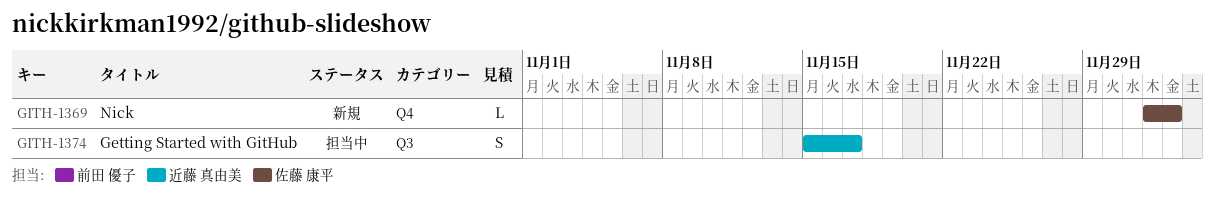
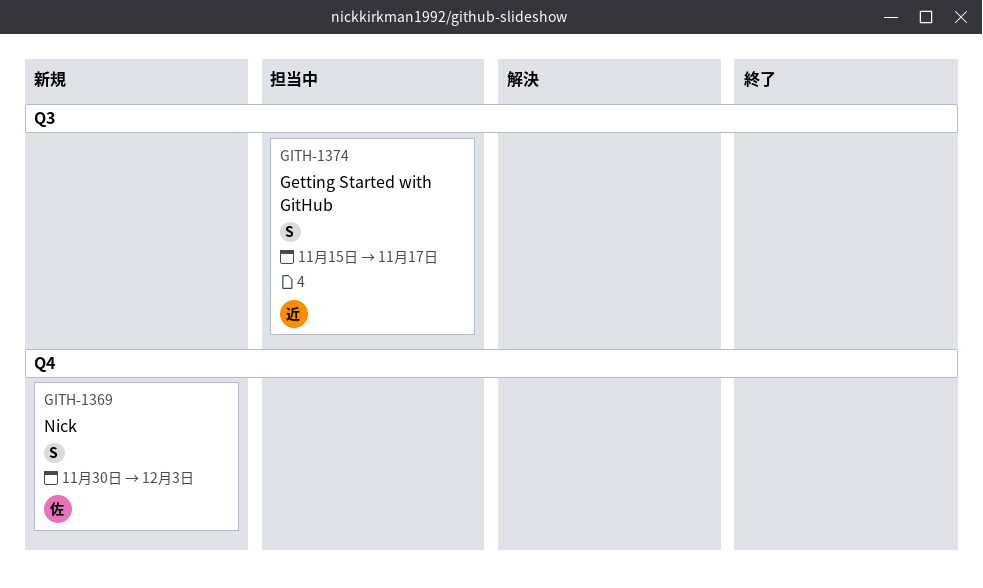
GITH-1369, estimate: L -> S
GITH-1369, start: Dec 2 -> Nov 30

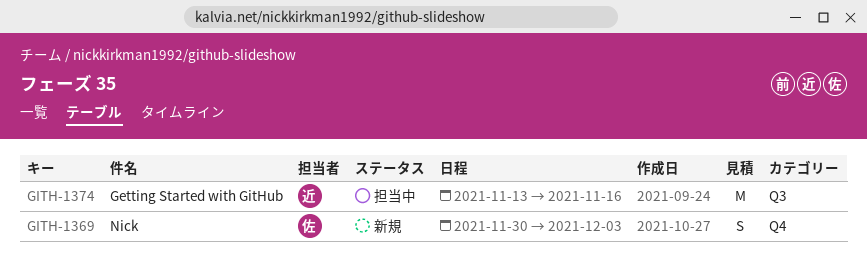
GITH-1374, estimate: S -> M
GITH-1374, start: Nov 15 -> Nov 13
GITH-1374, due: Nov 17 -> Nov 16

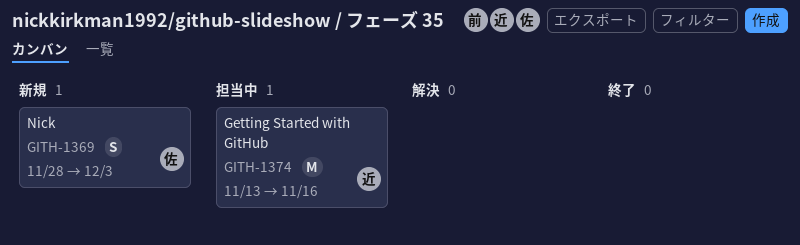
GITH-1369, start: Nov 30 -> Nov 28

